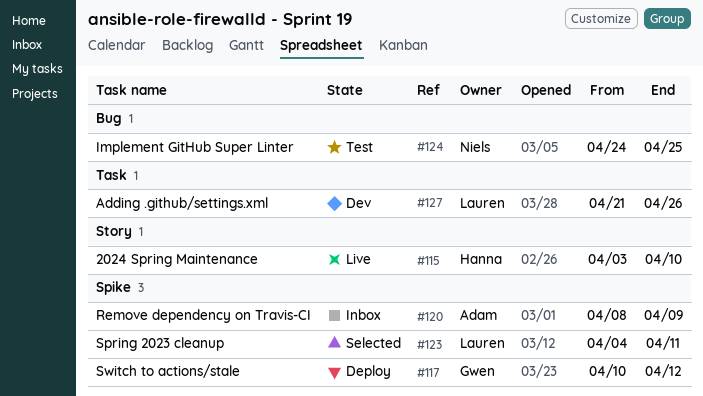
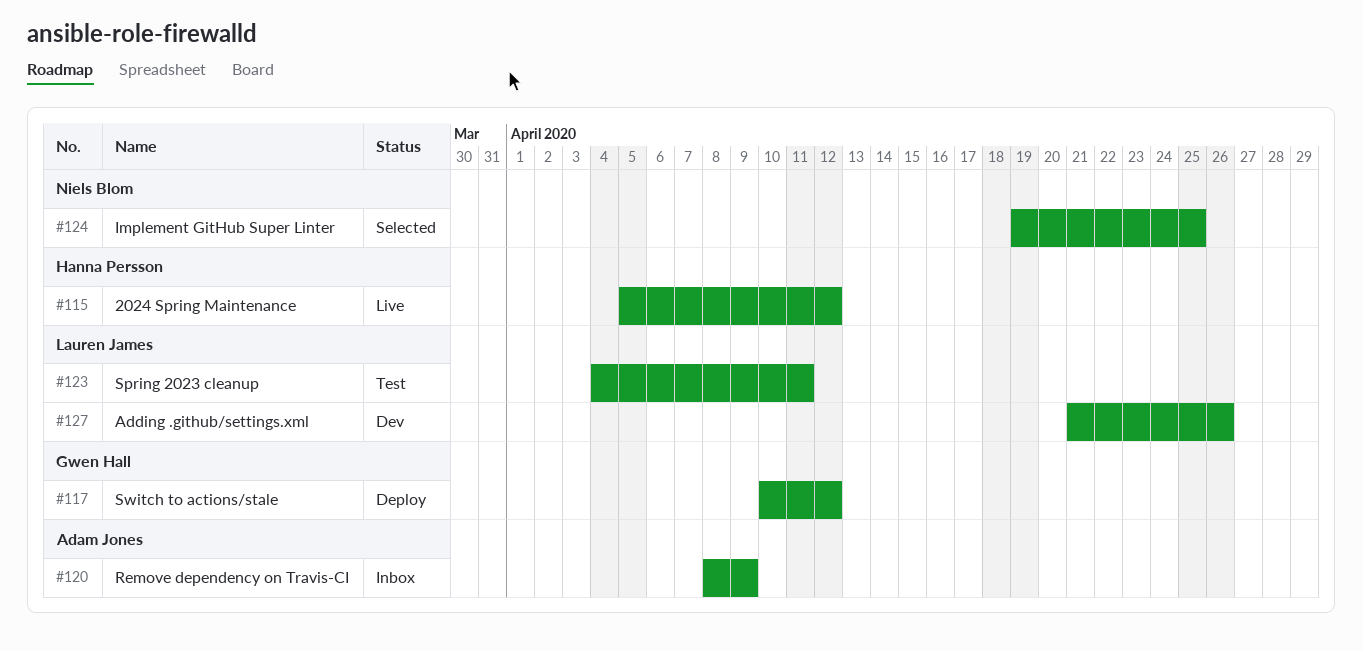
#115, start: Apr 3 -> Apr 5
#115, due: Apr 10 -> Apr 12
#123, status: Selected -> Test
#124, status: Test -> Selected
#124, start: Apr 24 -> Apr 19

